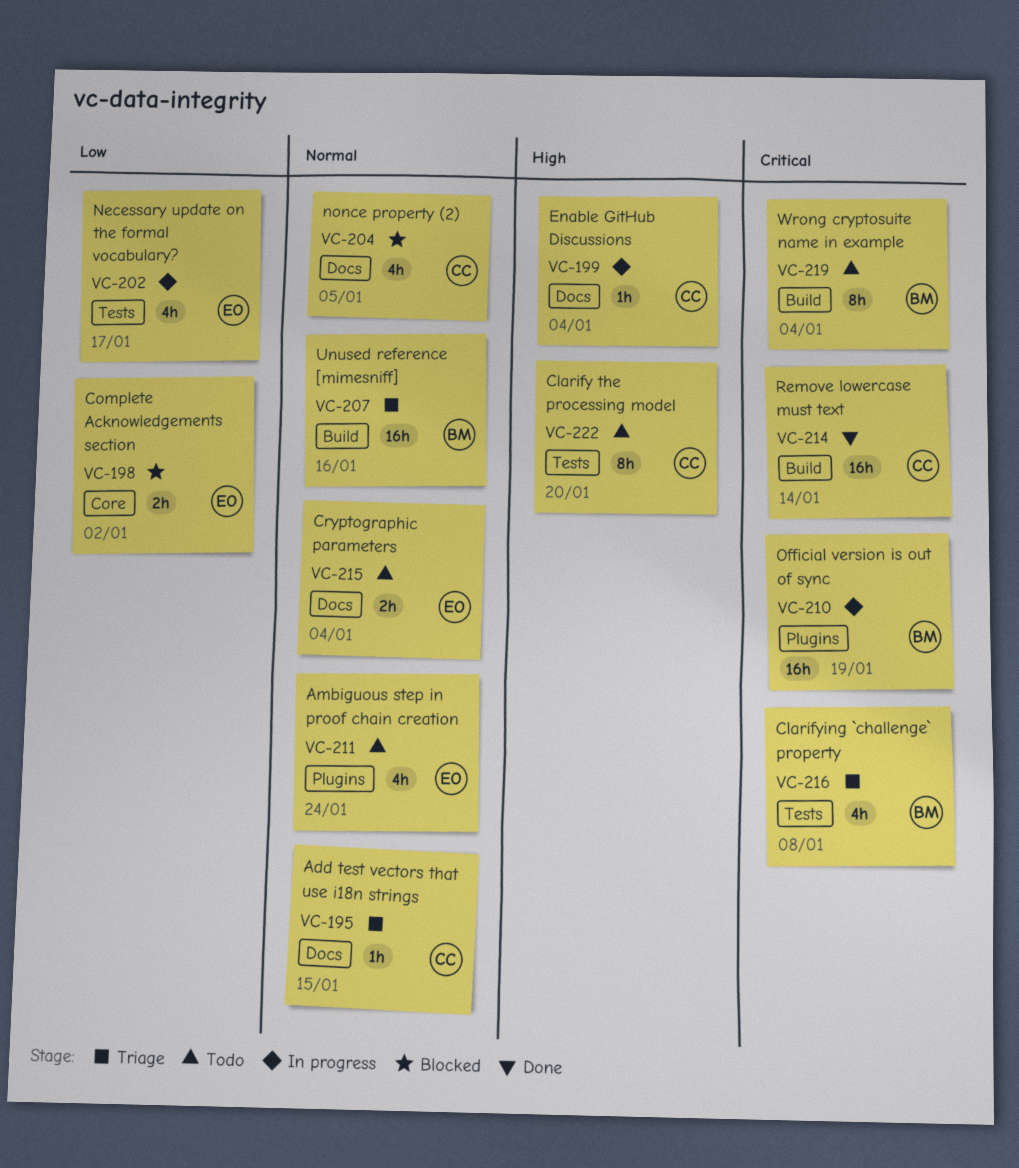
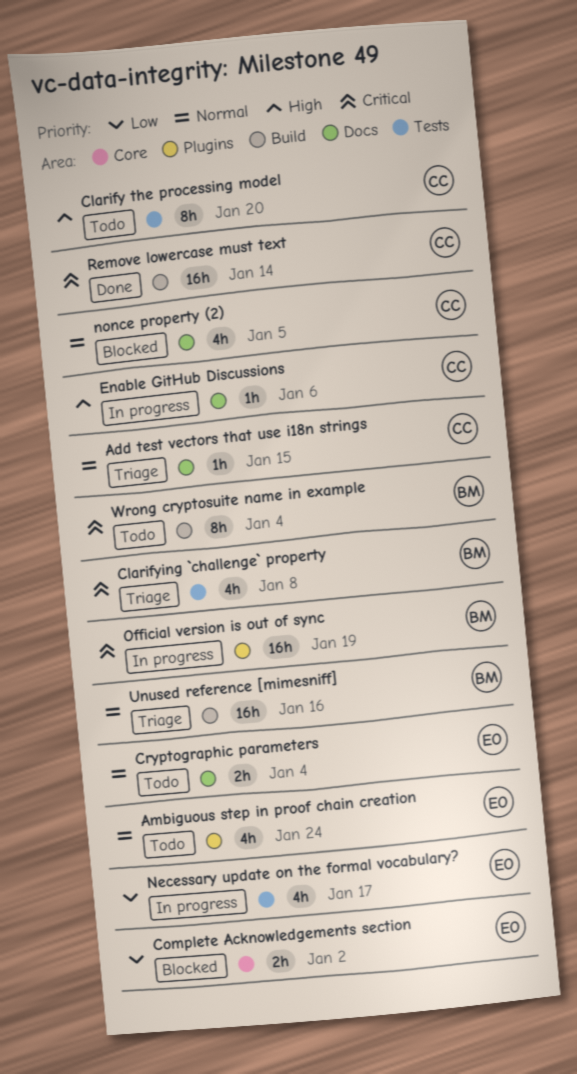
Enable GitHub Discussions, due: Jan 4 -> Jan 6

